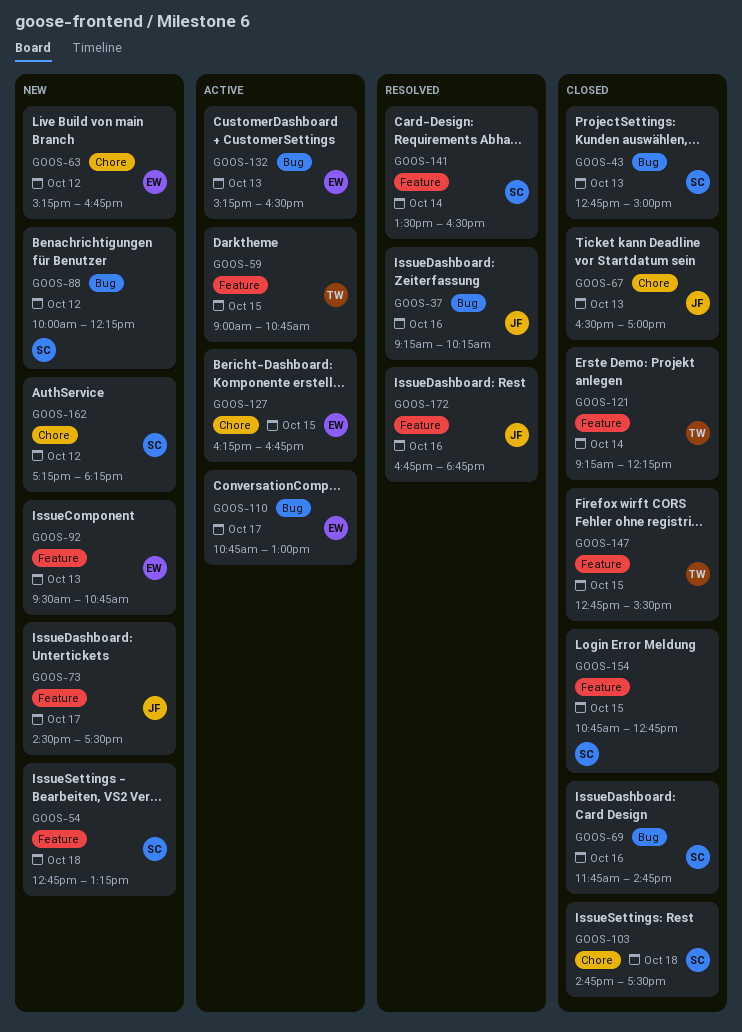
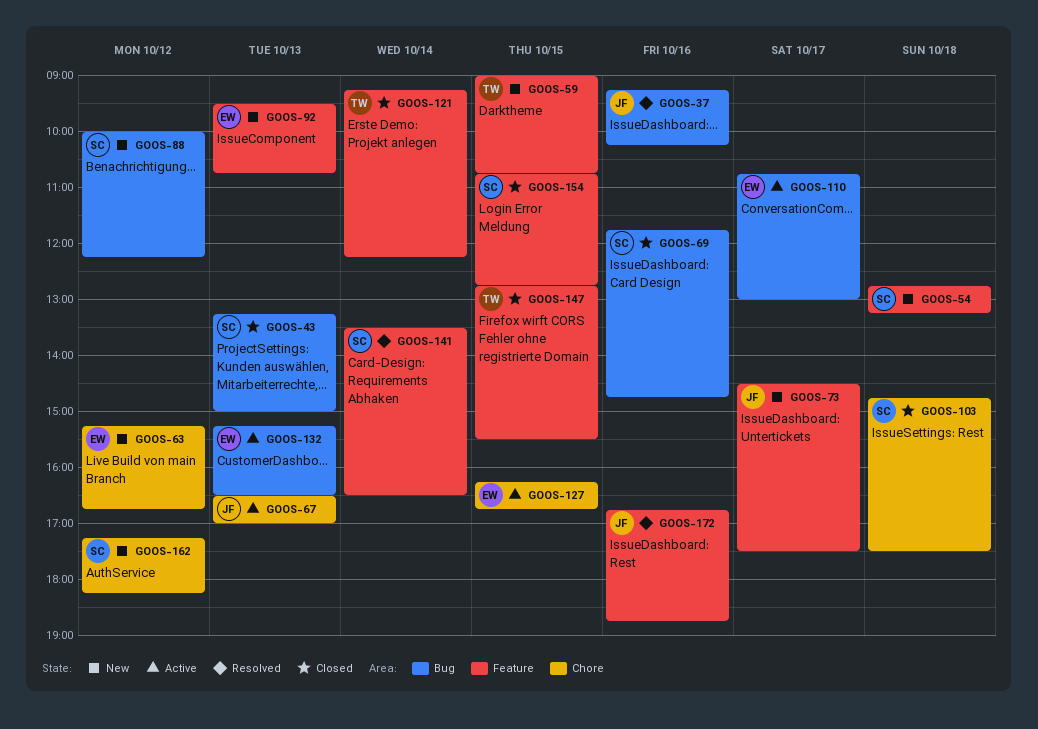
GOOS-43, begins: 12:45 -> 13:15
GOOS-59, status: Active -> New
GOOS-67, status: Closed -> Active

